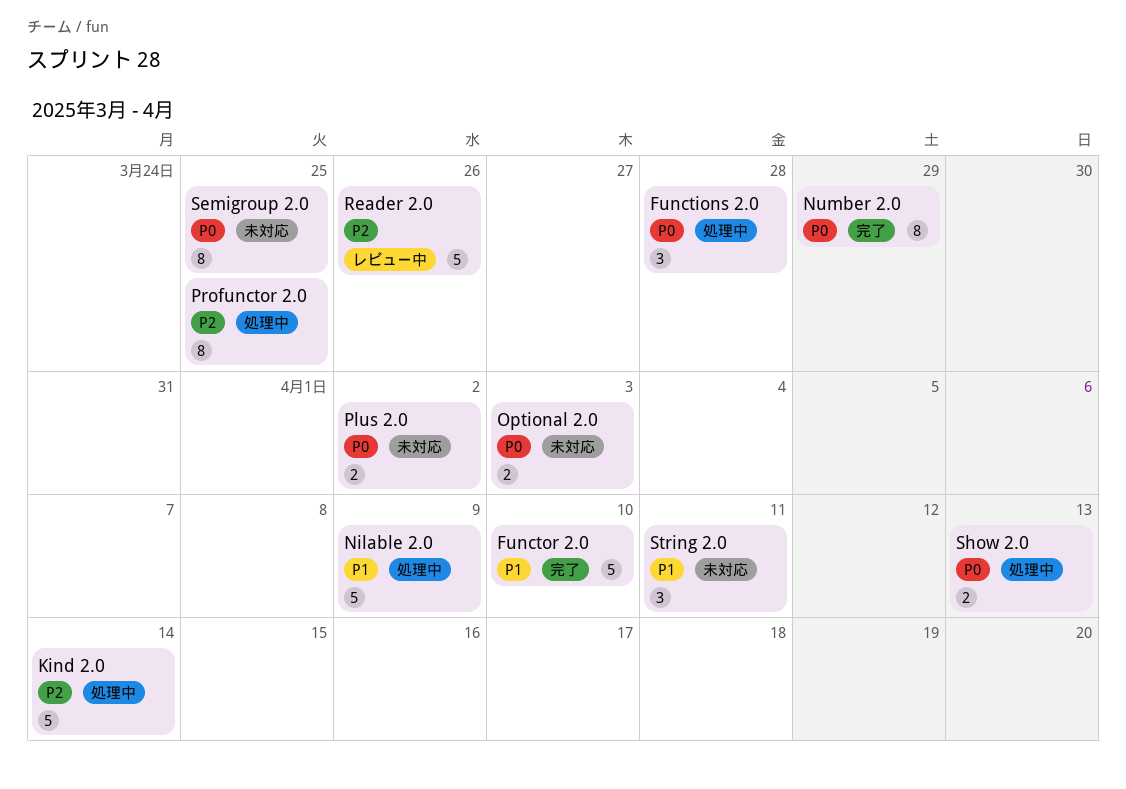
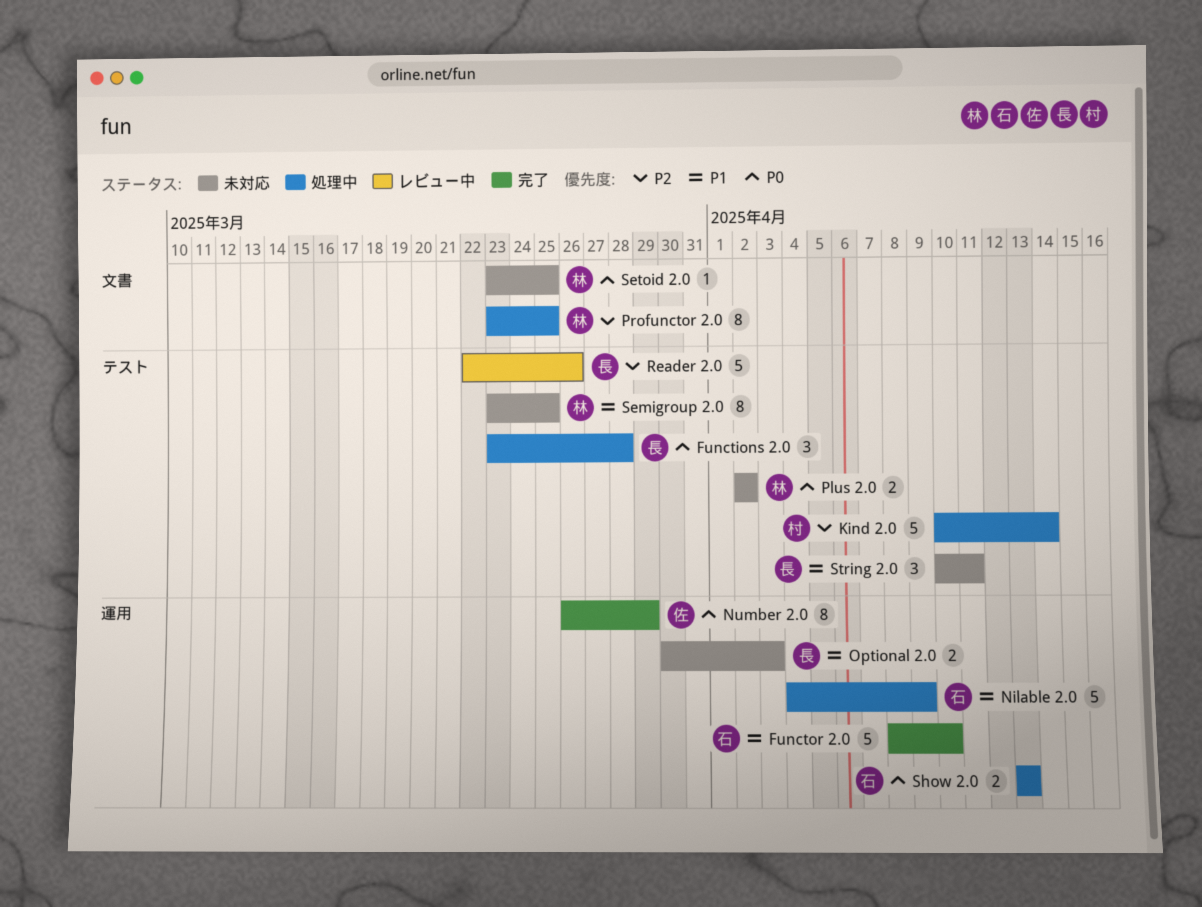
Optional 2.0, priority: P0 -> P1
Semigroup 2.0, priority: P0 -> P1
Setoid 2.0: none -> present

